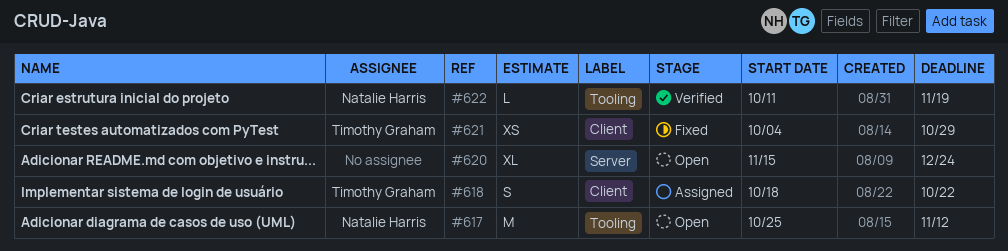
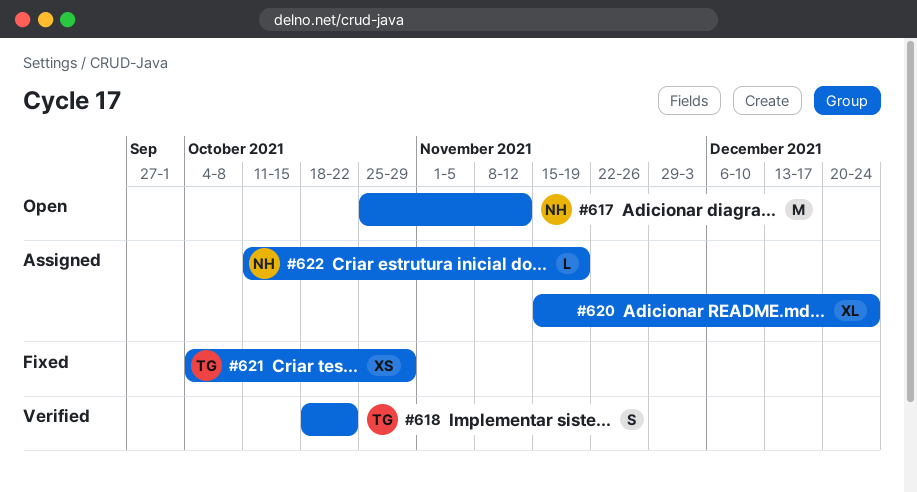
#618, status: Assigned -> Verified
#620, status: Open -> Assigned
#622, status: Verified -> Assigned

